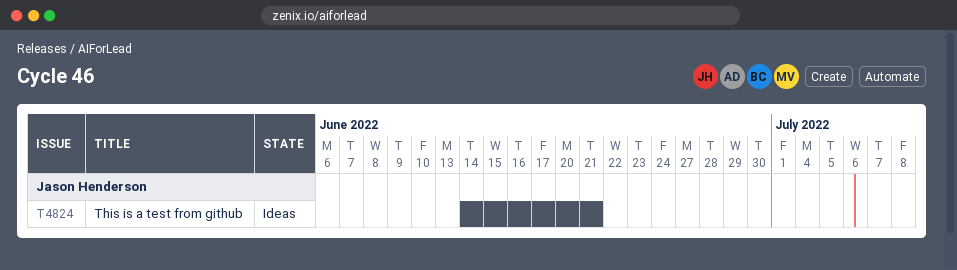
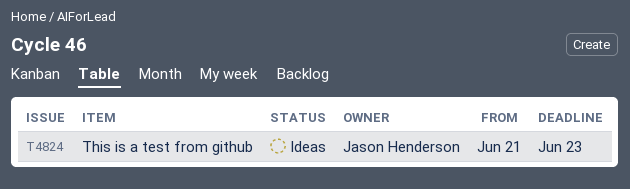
T4824, start: Jun 14 -> Jun 21
T4824, due: Jun 21 -> Jun 23

